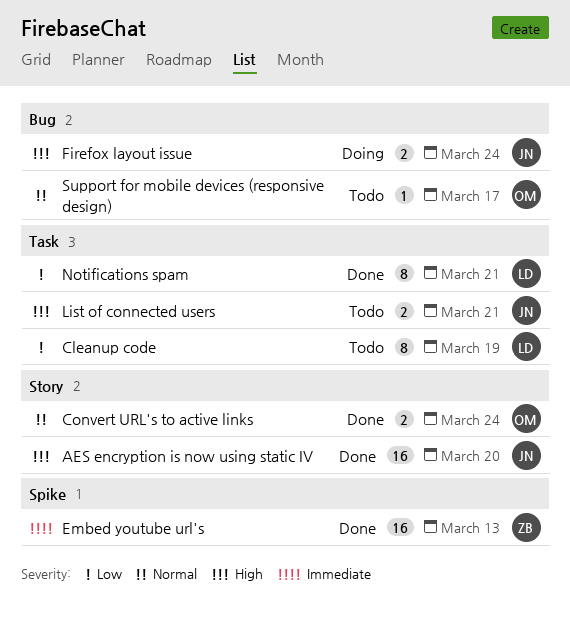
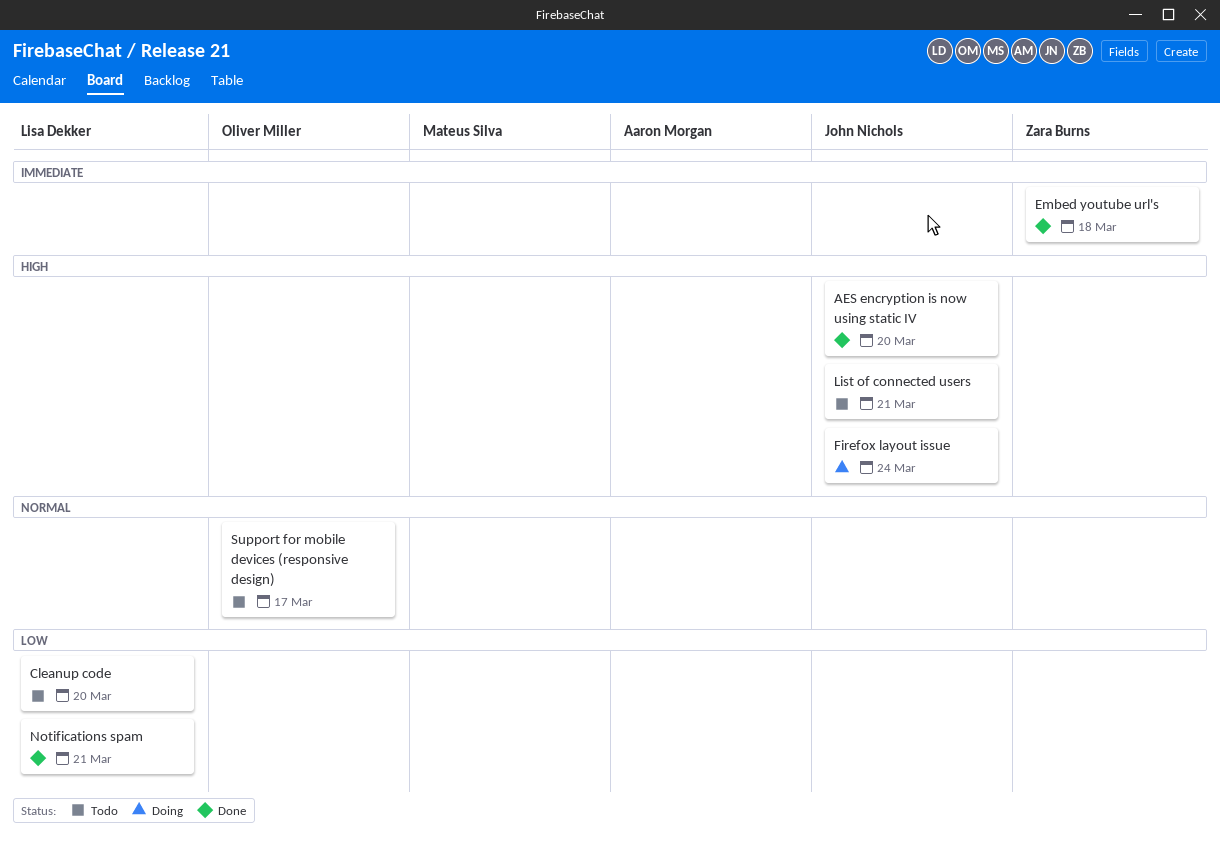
Cleanup code, due: Mar 19 -> Mar 20
Convert URL's to active links: present -> none
Embed youtube url's, due: Mar 13 -> Mar 18

